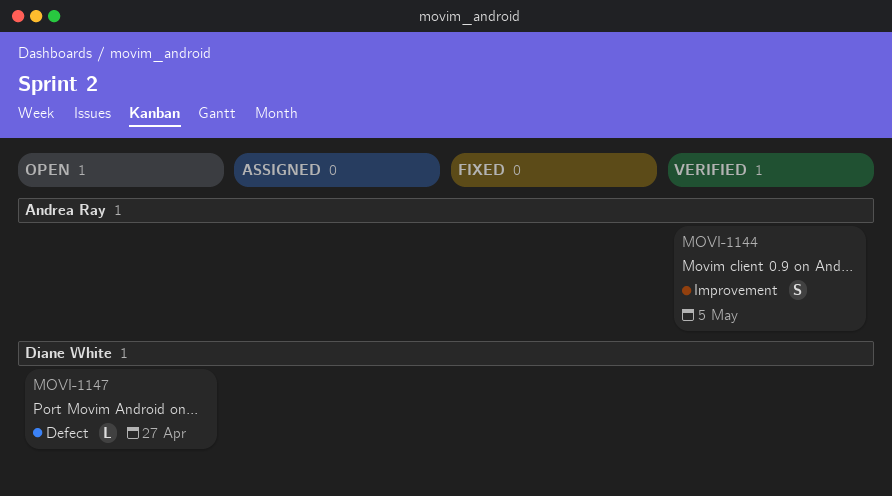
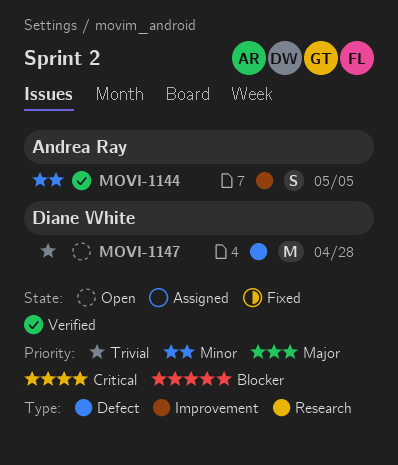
MOVI-1147, estimate: L -> M
MOVI-1147, due: Apr 27 -> Apr 28

